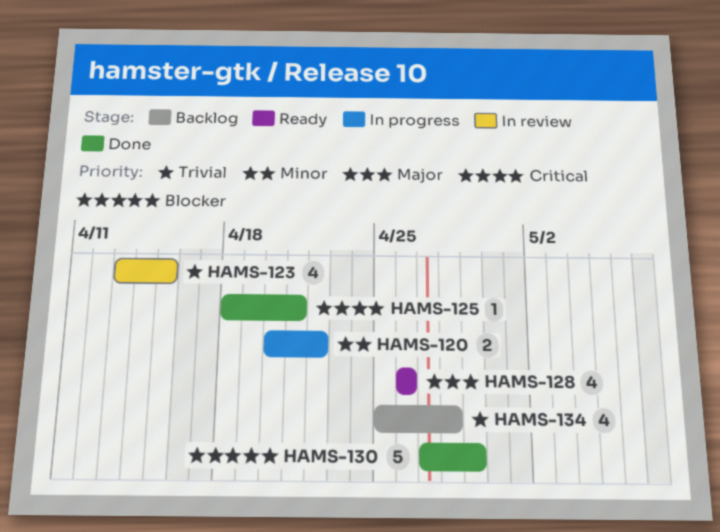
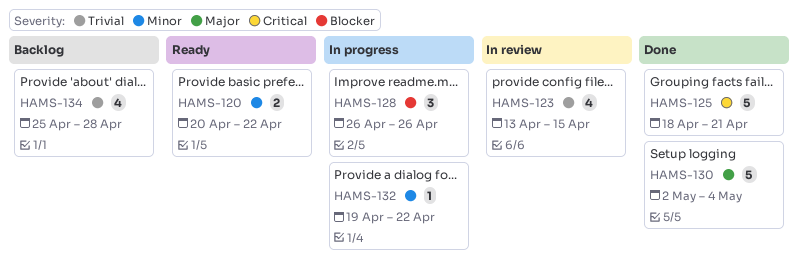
HAMS-120, status: In progress -> Ready
HAMS-125, estimate: 1 -> 5
HAMS-128, status: Ready -> In progress
HAMS-128, priority: Major -> Blocker
HAMS-128, estimate: 4 -> 3
HAMS-130, priority: Blocker -> Major
HAMS-130, start: Apr 27 -> May 2
HAMS-130, due: Apr 29 -> May 4
HAMS-132: none -> present

